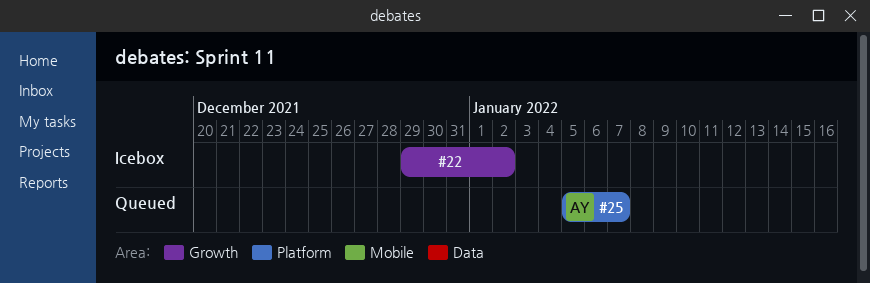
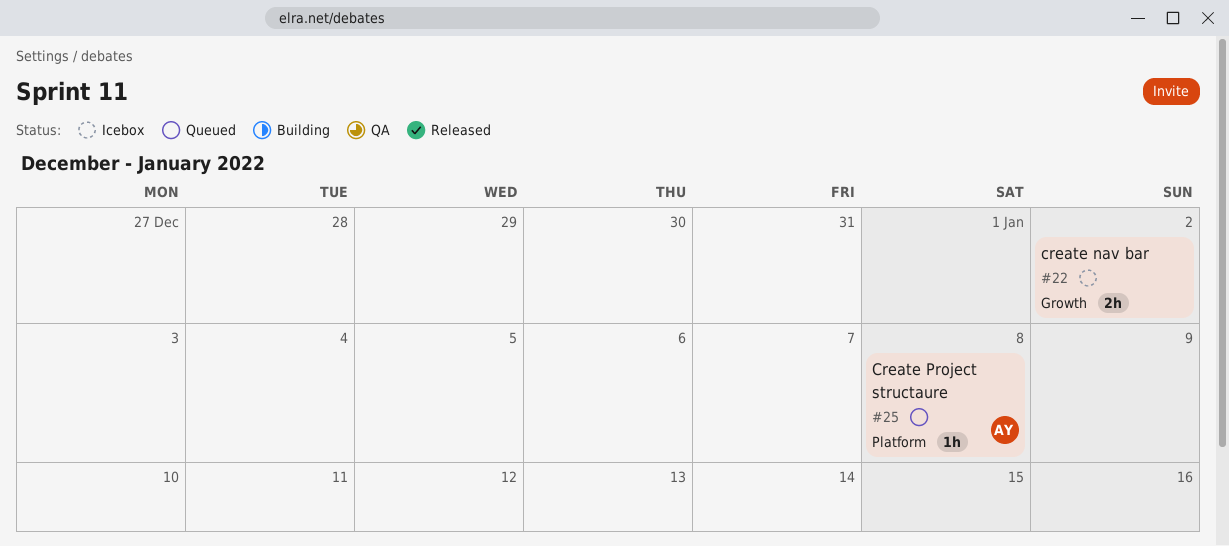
#25, due: Jan 7 -> Jan 8

